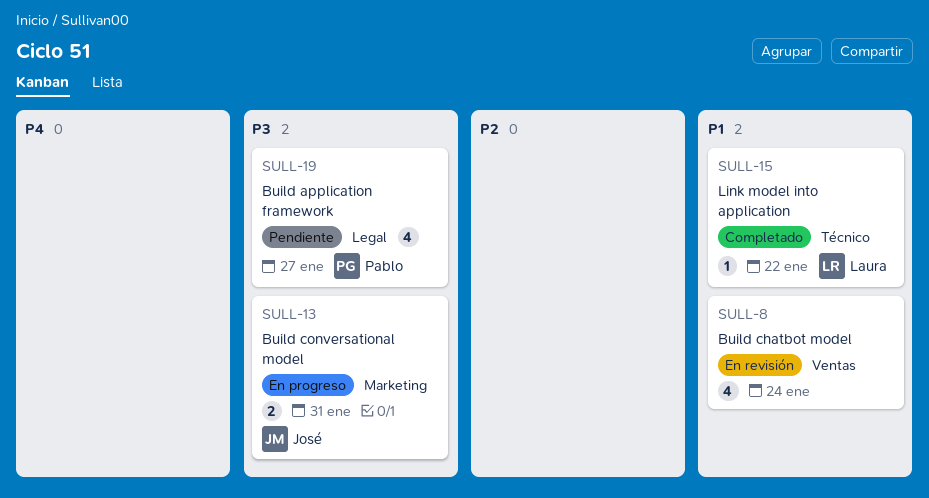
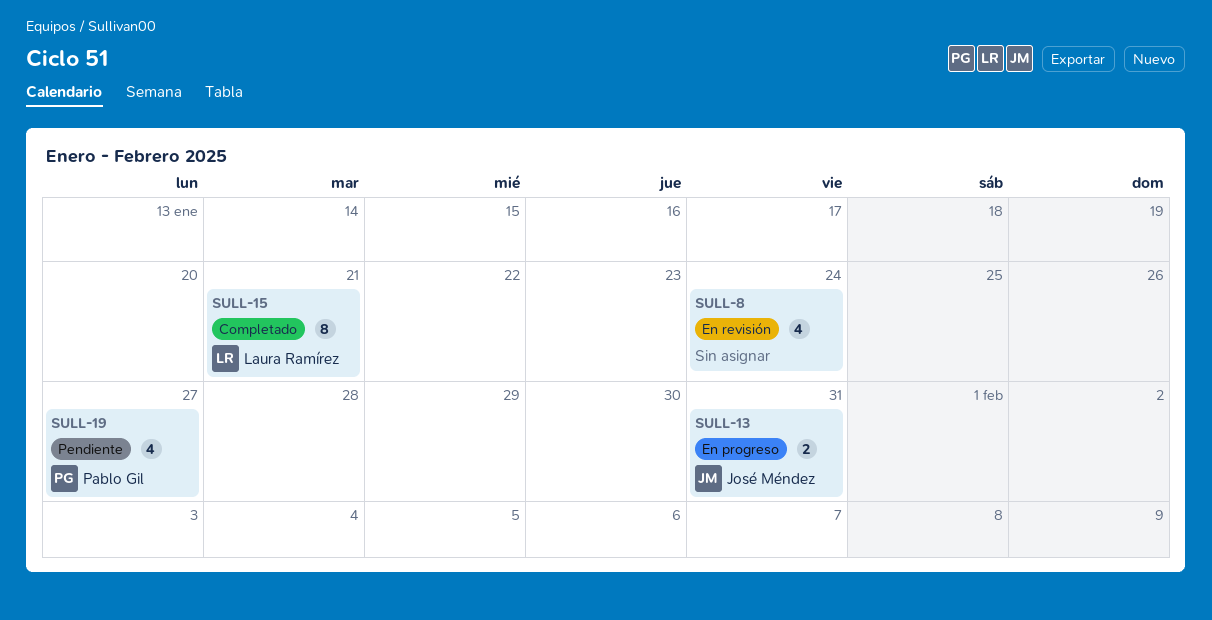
SULL-15, estimate: 1 -> 8
SULL-15, due: Jan 22 -> Jan 21

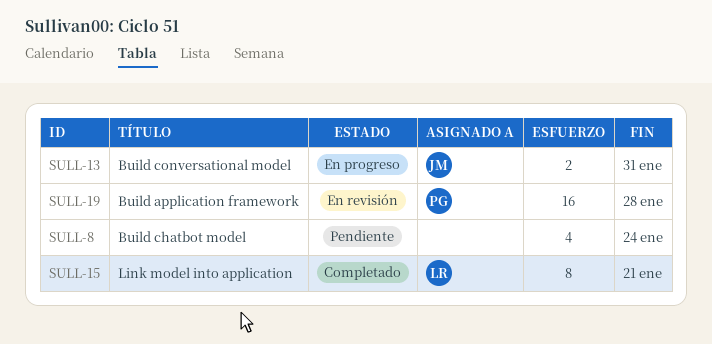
SULL-8, status: En revisión -> Pendiente
SULL-19, status: Pendiente -> En revisión
SULL-19, estimate: 4 -> 16
SULL-19, due: Jan 27 -> Jan 28

